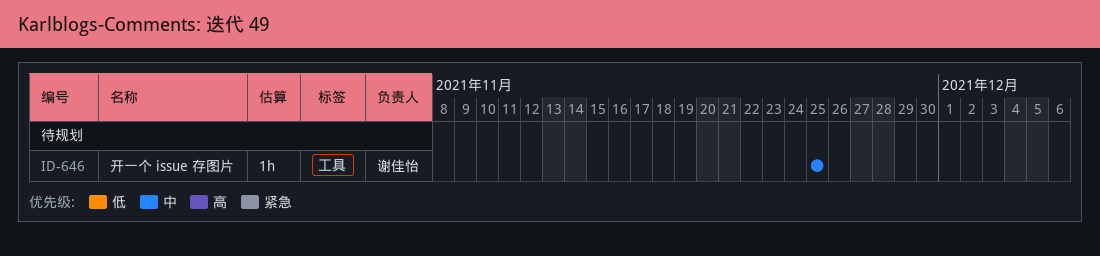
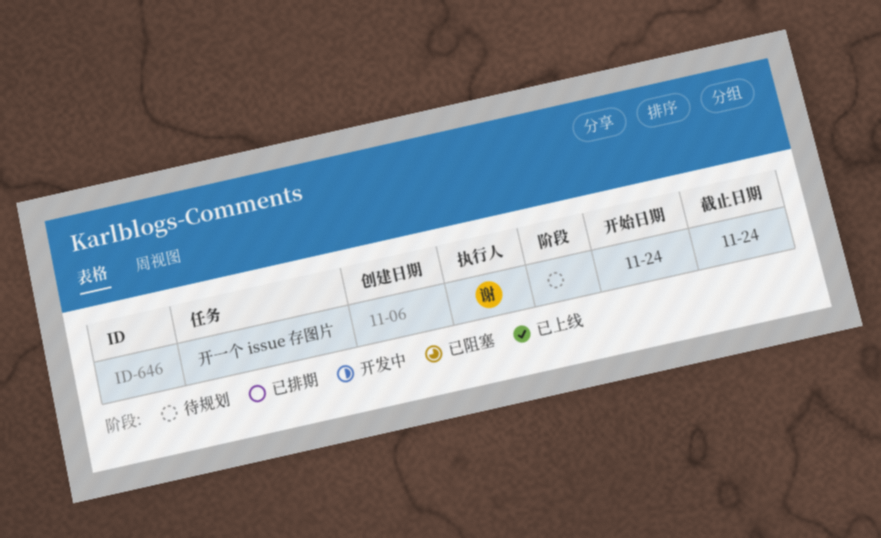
ID-646, start: Nov 25 -> Nov 24
ID-646, due: Nov 25 -> Nov 24

